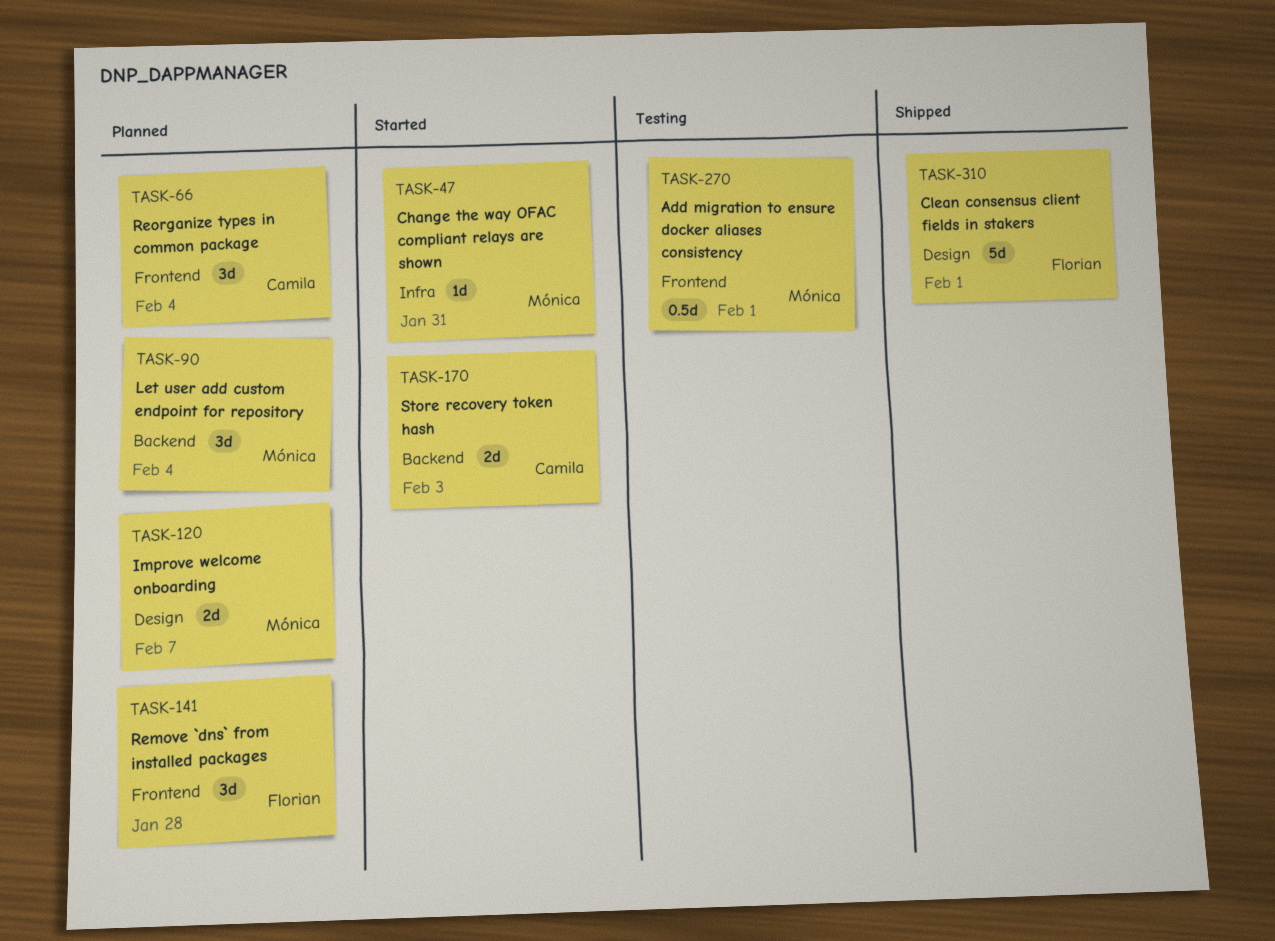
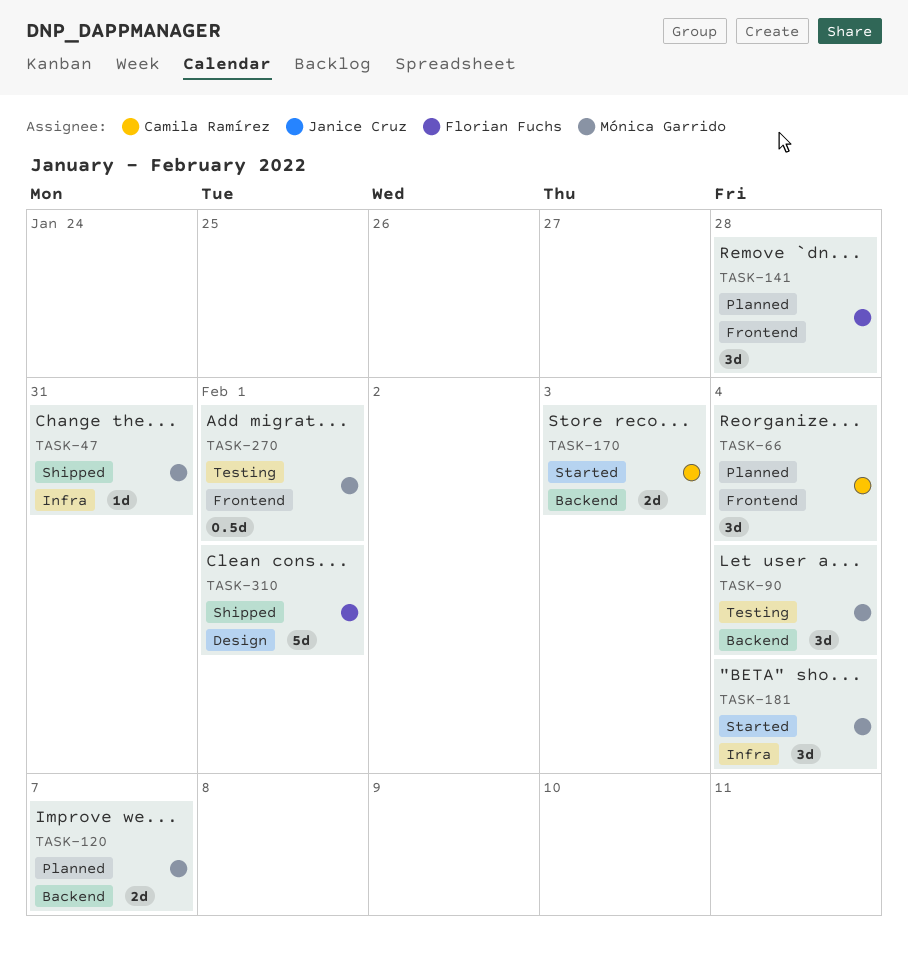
TASK-47, status: Started -> Shipped
TASK-90, status: Planned -> Testing
TASK-120, label: Design -> Backend
TASK-181: none -> present

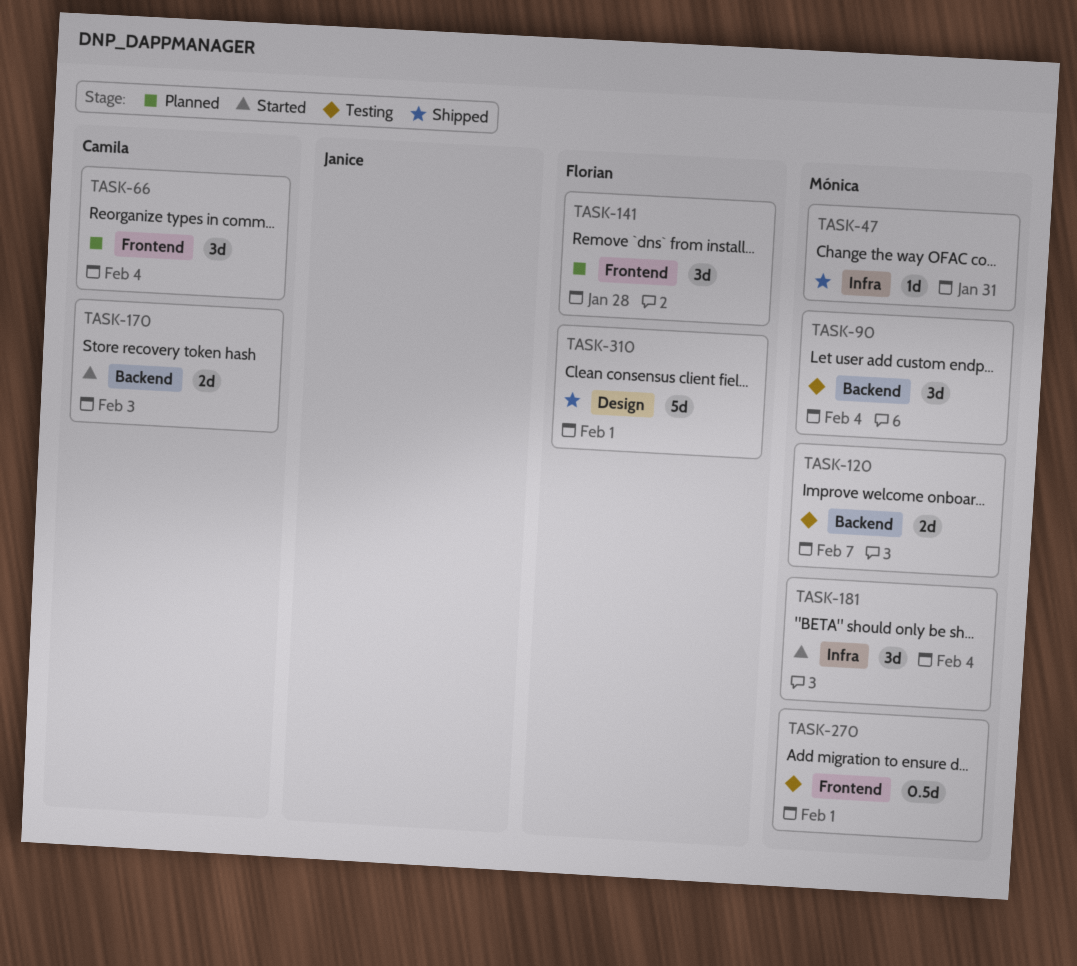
TASK-120, status: Planned -> Testing

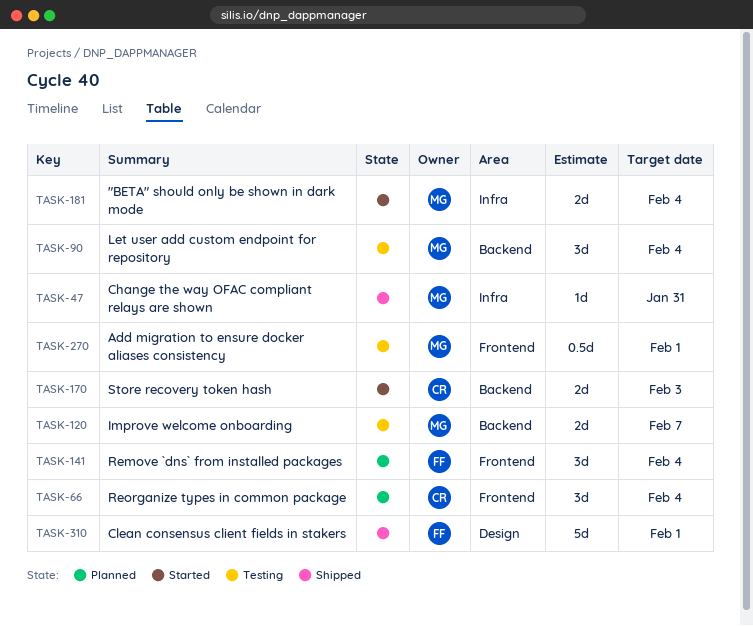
TASK-141, due: Jan 28 -> Feb 4
TASK-181, estimate: 3d -> 2d

